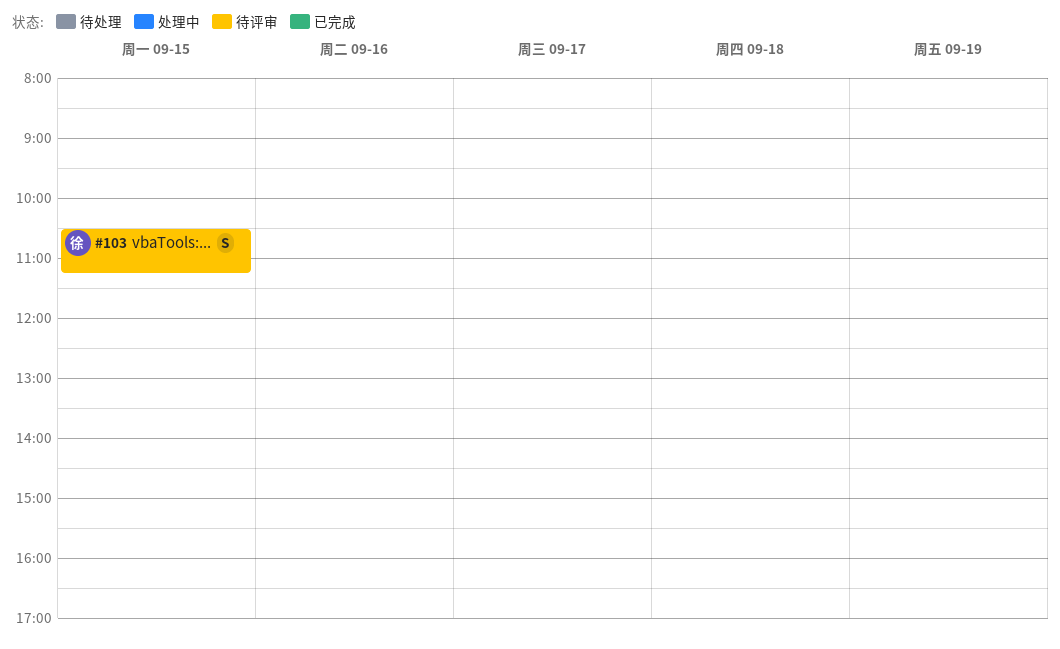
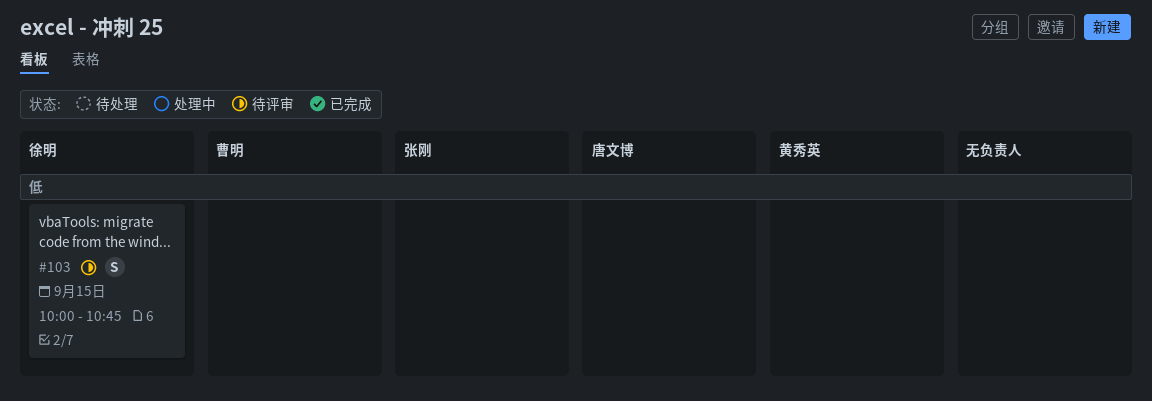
#103, begins: 10:30 -> 10:00
#103, ends: 11:15 -> 10:45

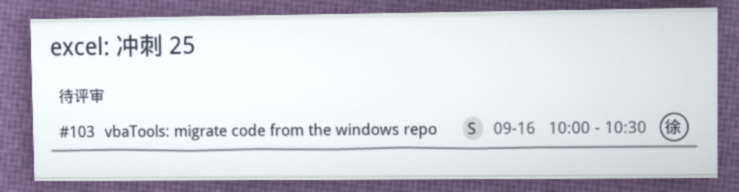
#103, day: Sep 15 -> Sep 16
#103, ends: 10:45 -> 10:30

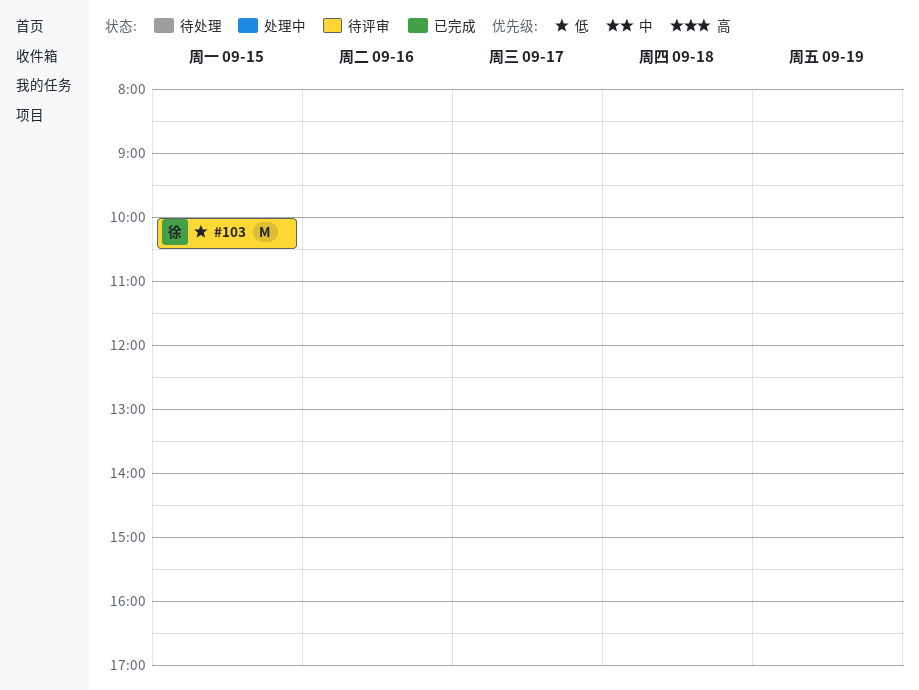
#103, estimate: S -> M
#103, day: Sep 16 -> Sep 15

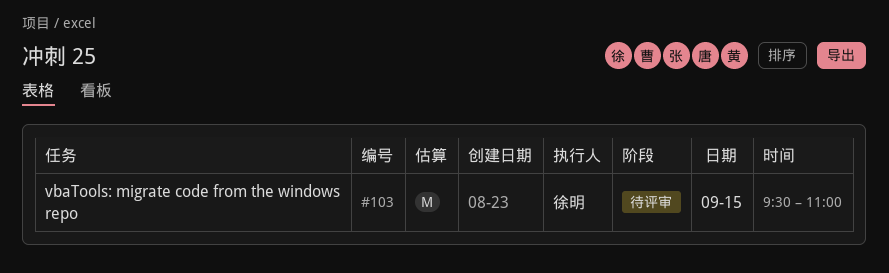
#103, begins: 10:00 -> 09:30
#103, ends: 10:30 -> 11:00

